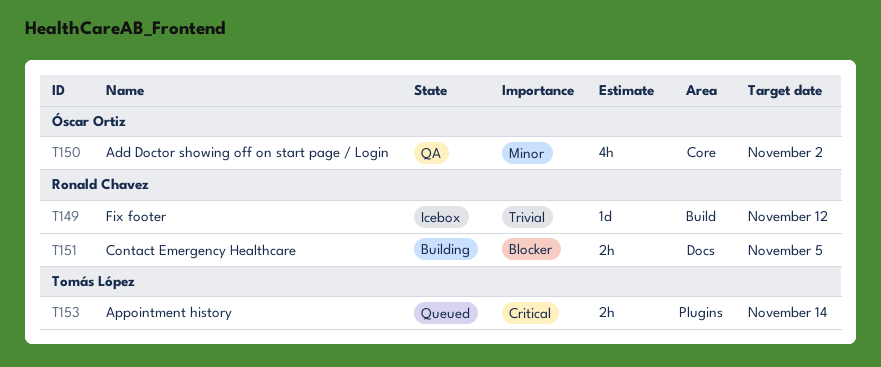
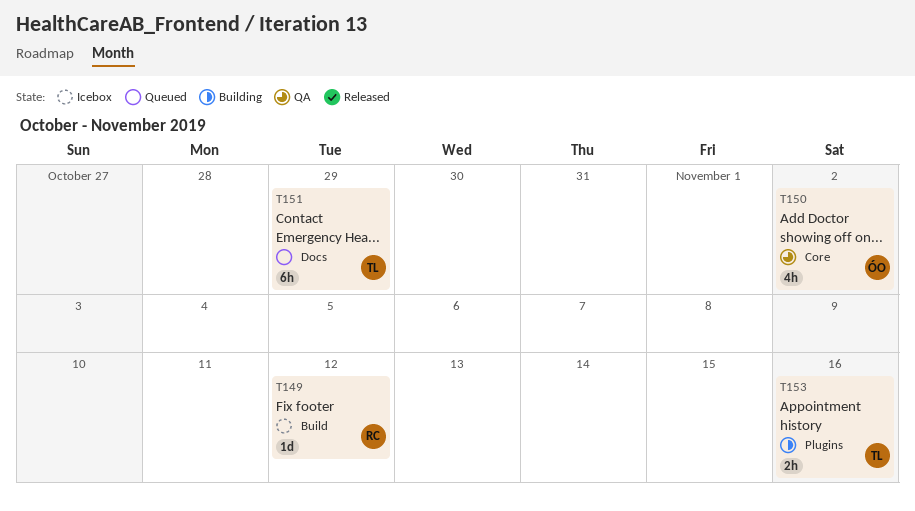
T151, status: Building -> Queued
T151, owner: Ronald Chavez -> Tomás López
T151, estimate: 2h -> 6h
T151, due: Nov 5 -> Oct 29
T153, status: Queued -> Building
T153, due: Nov 14 -> Nov 16

